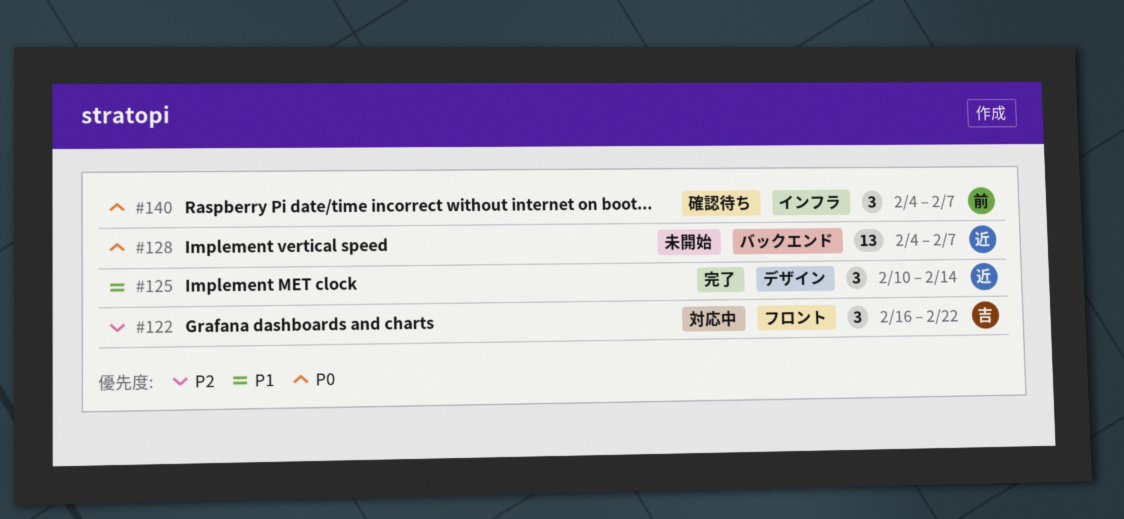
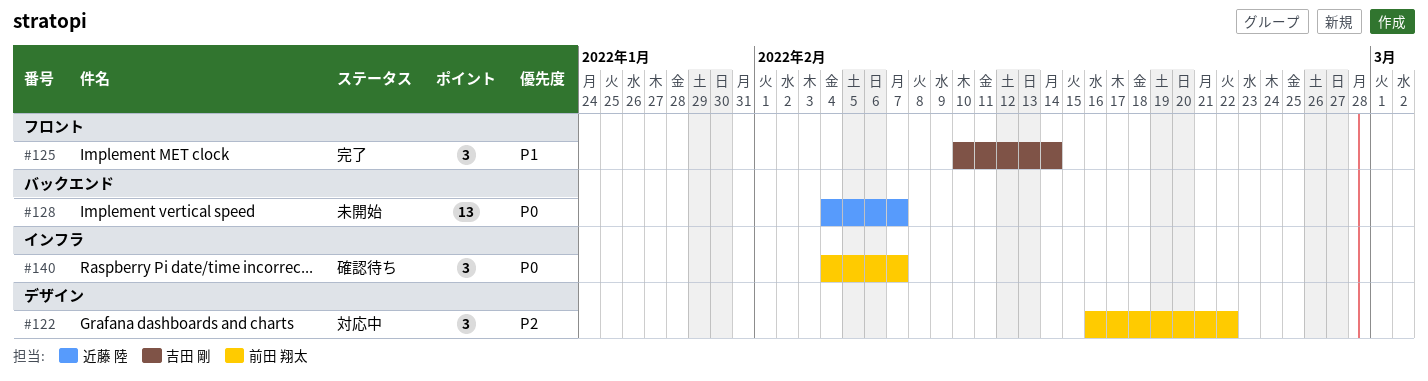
#122, owner: 吉田 剛 -> 前田 翔太
#122, label: フロント -> デザイン
#125, owner: 近藤 陸 -> 吉田 剛
#125, label: デザイン -> フロント

